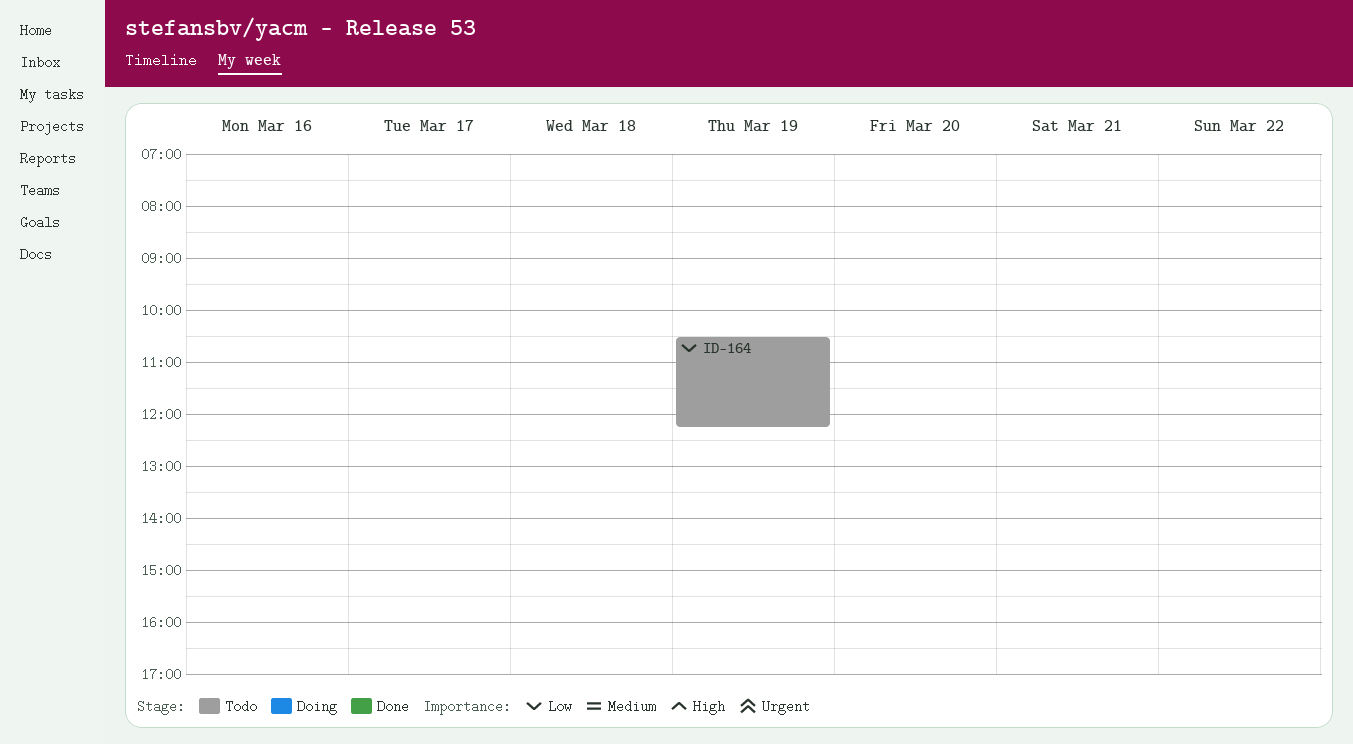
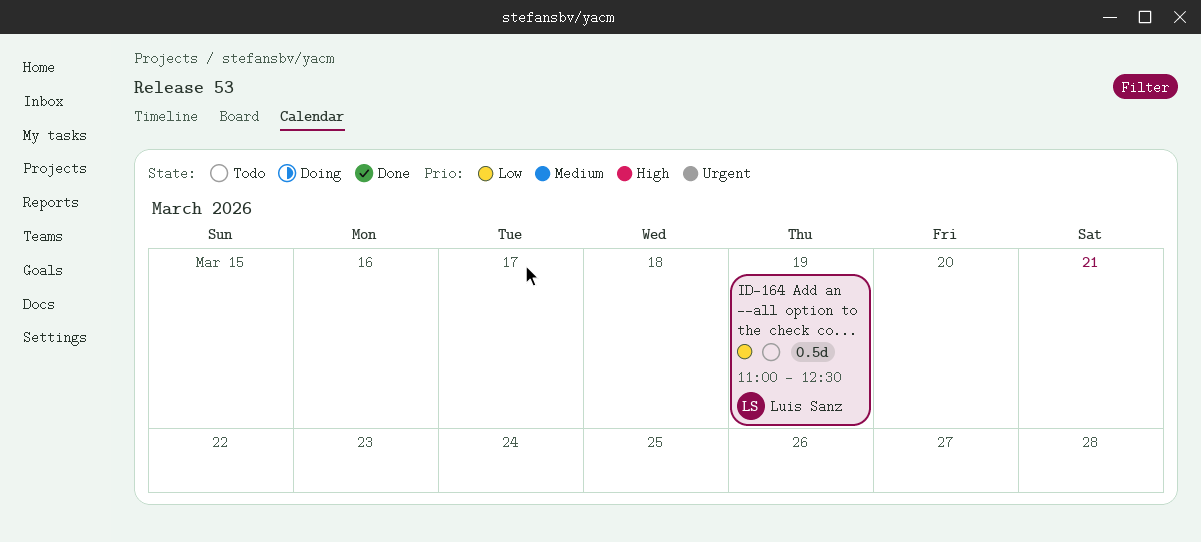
ID-164, begins: 10:30 -> 11:00
ID-164, ends: 12:15 -> 12:30

